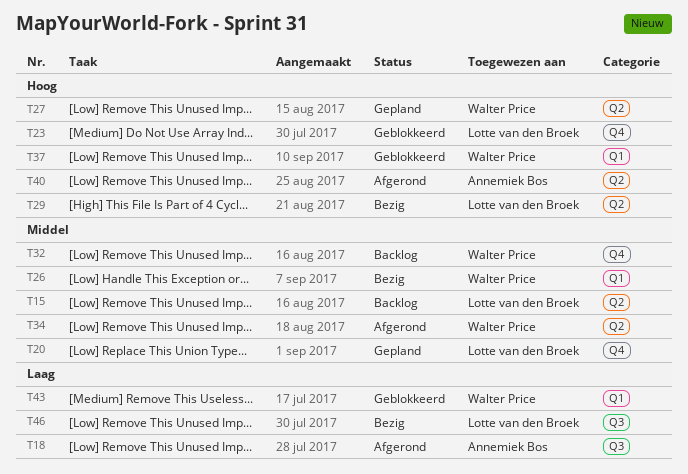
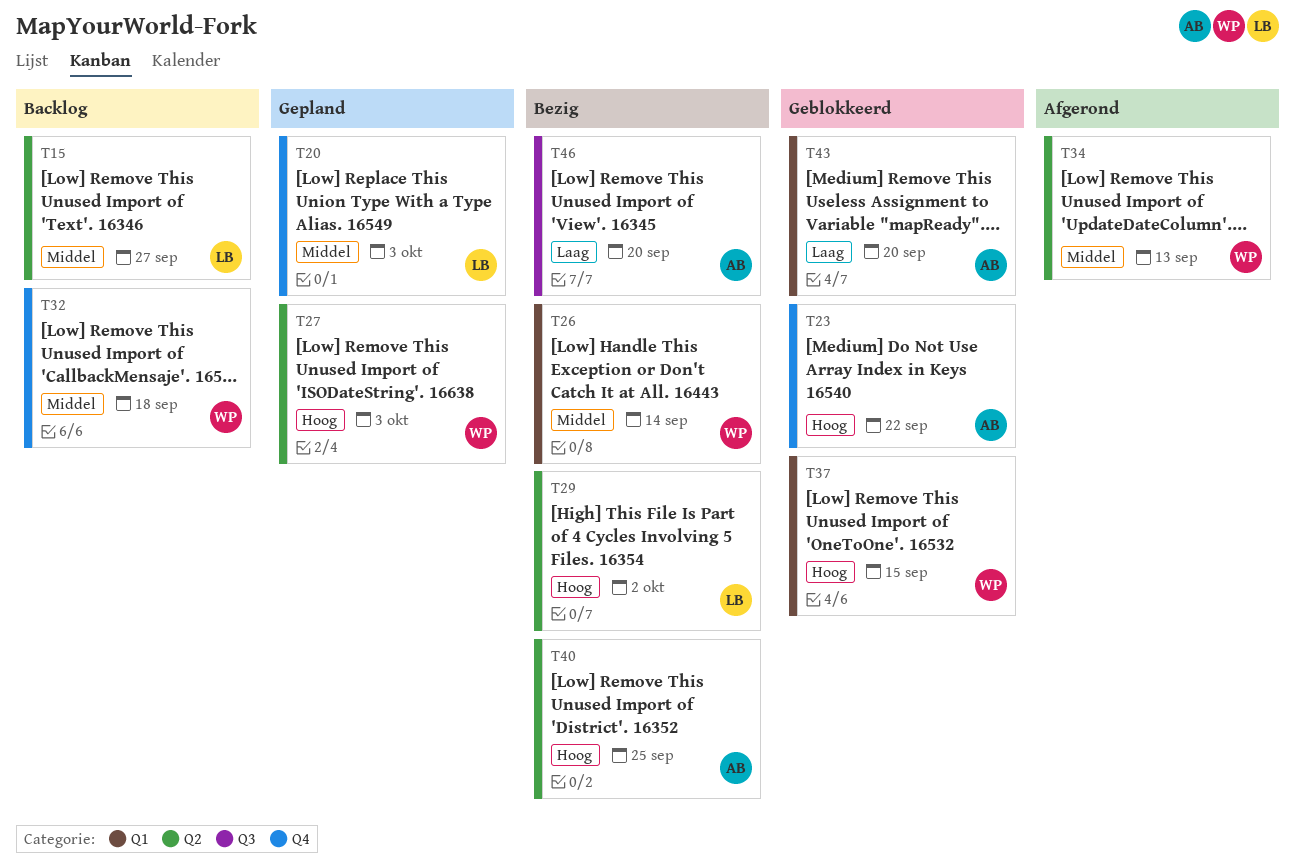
T18: present -> none
T23, owner: Lotte van den Broek -> Annemiek Bos
T40, status: Afgerond -> Bezig
T43, owner: Walter Price -> Annemiek Bos
T46, owner: Lotte van den Broek -> Annemiek Bos

